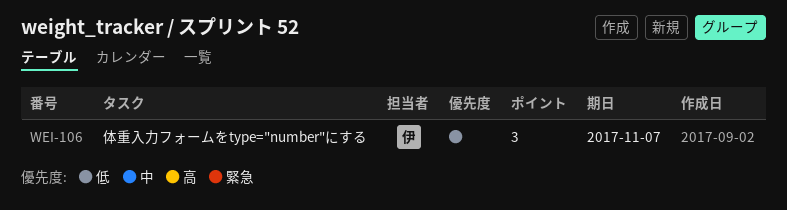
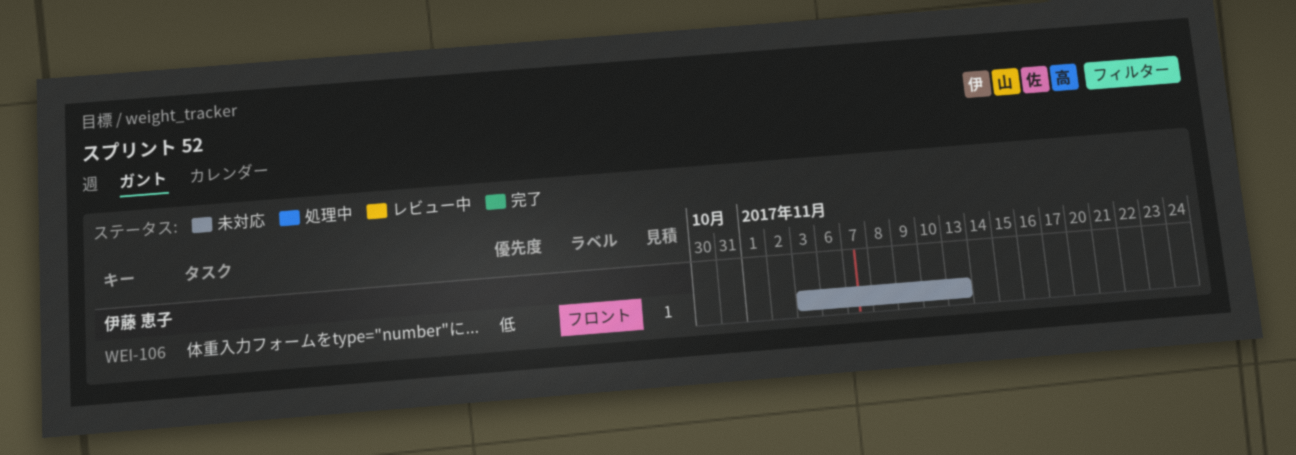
WEI-106, estimate: 3 -> 1
WEI-106, due: Nov 7 -> Nov 13

